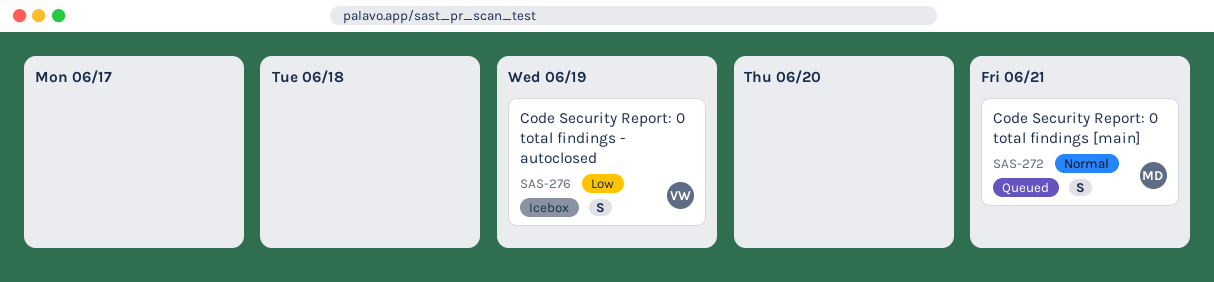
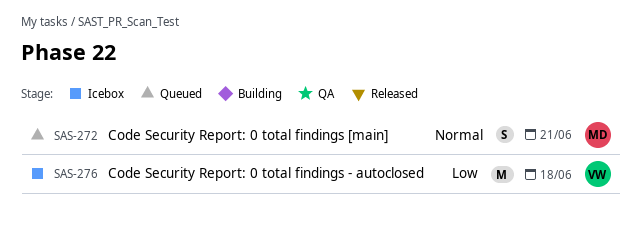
SAS-276, estimate: S -> M
SAS-276, due: Jun 19 -> Jun 18

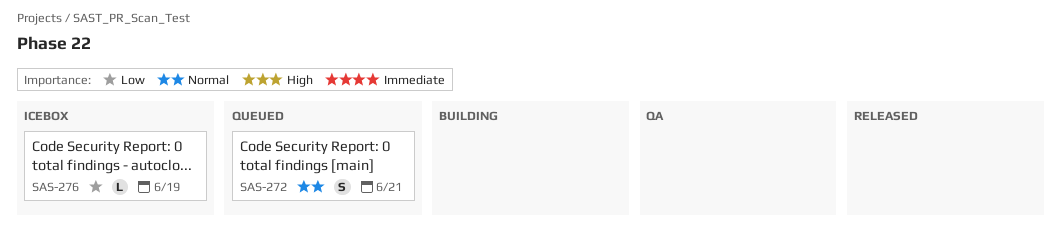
SAS-276, estimate: M -> L
SAS-276, due: Jun 18 -> Jun 19

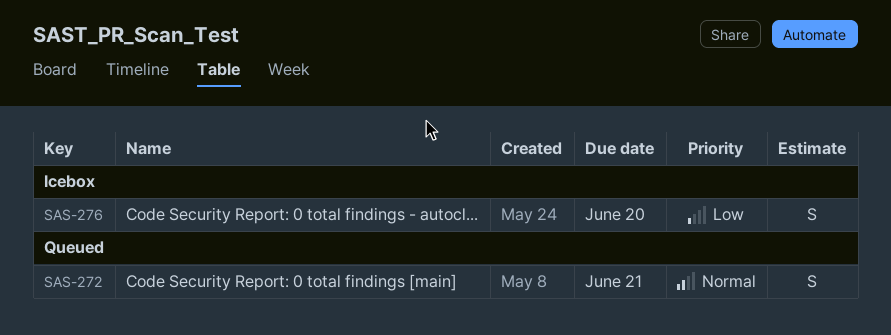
SAS-276, estimate: L -> S
SAS-276, due: Jun 19 -> Jun 20

